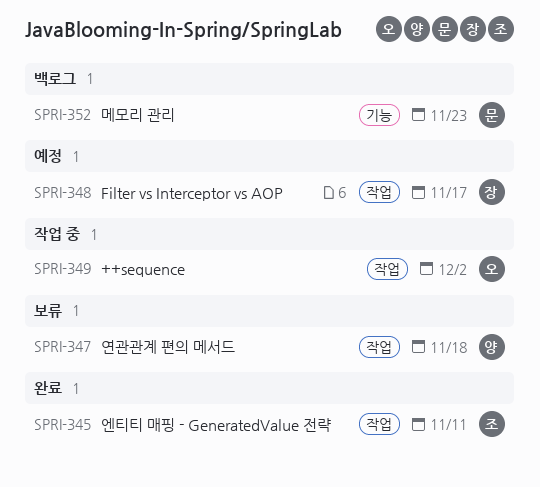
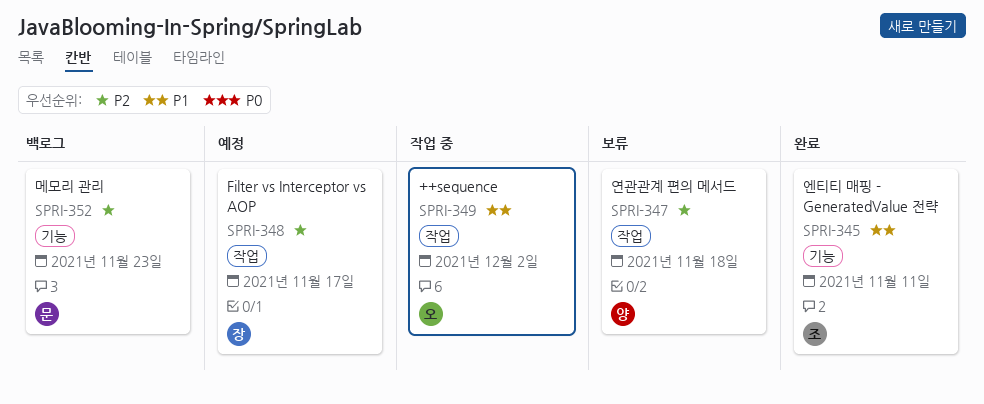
SPRI-345, label: 작업 -> 기능

